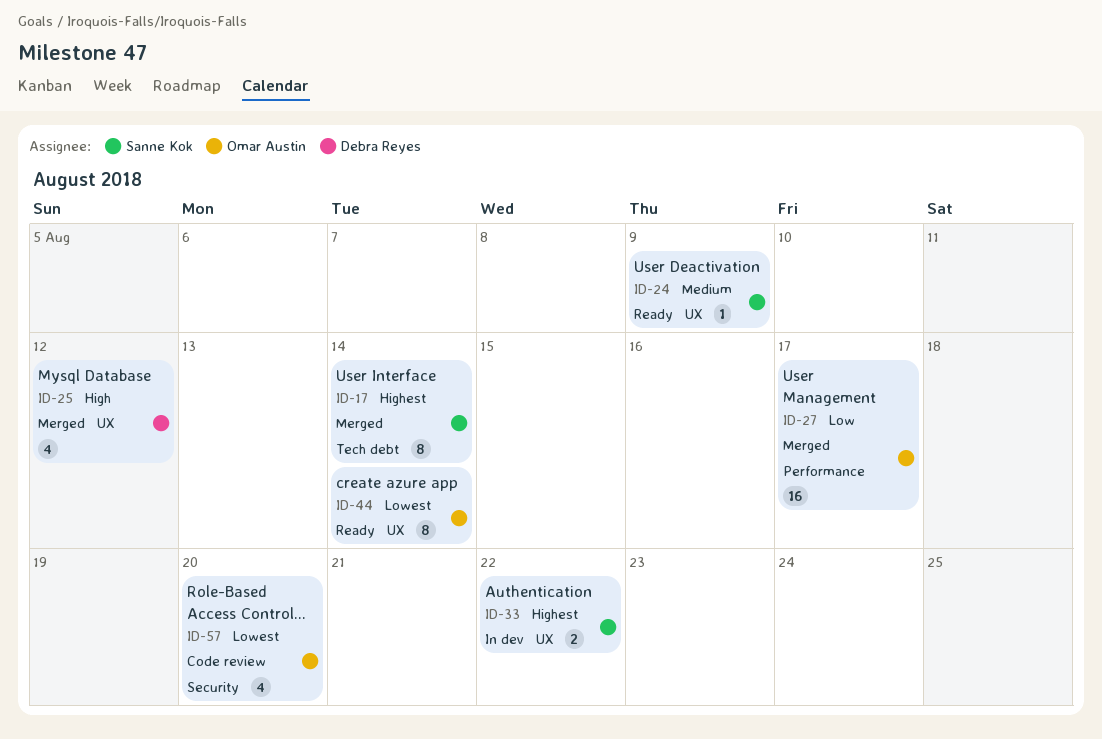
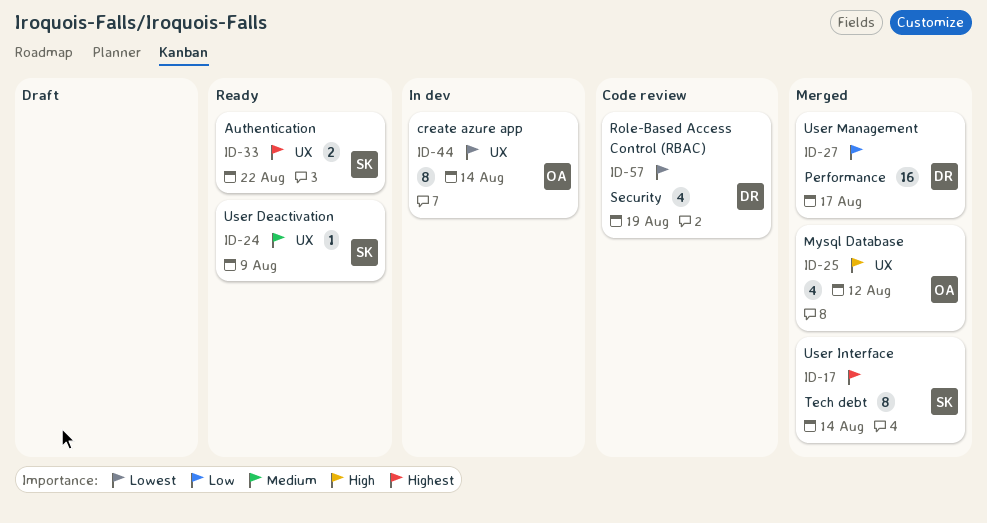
ID-25, owner: Debra Reyes -> Omar Austin
ID-27, owner: Omar Austin -> Debra Reyes
ID-33, status: In dev -> Ready
ID-44, status: Ready -> In dev
ID-57, owner: Omar Austin -> Debra Reyes
ID-57, due: Aug 20 -> Aug 19

